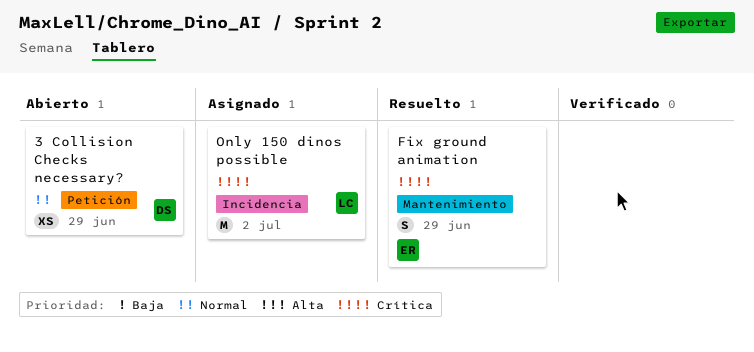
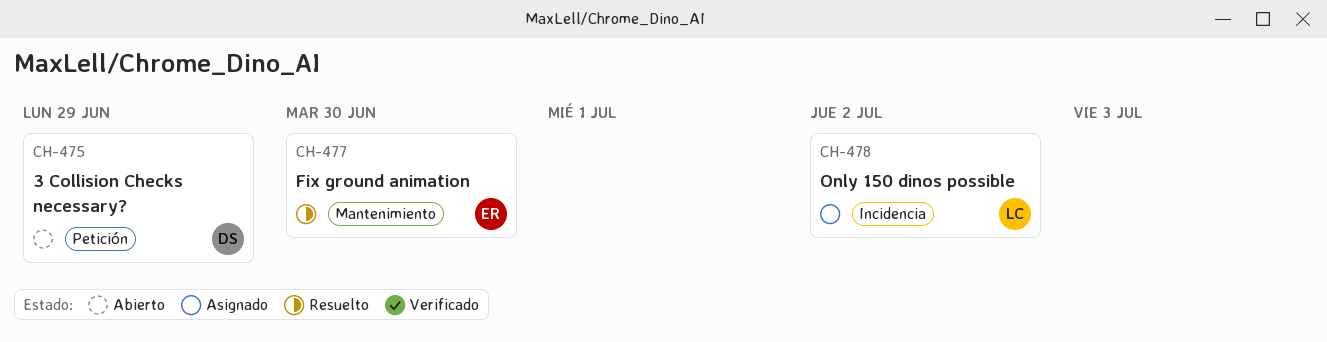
Fix ground animation, due: Jun 29 -> Jun 30

